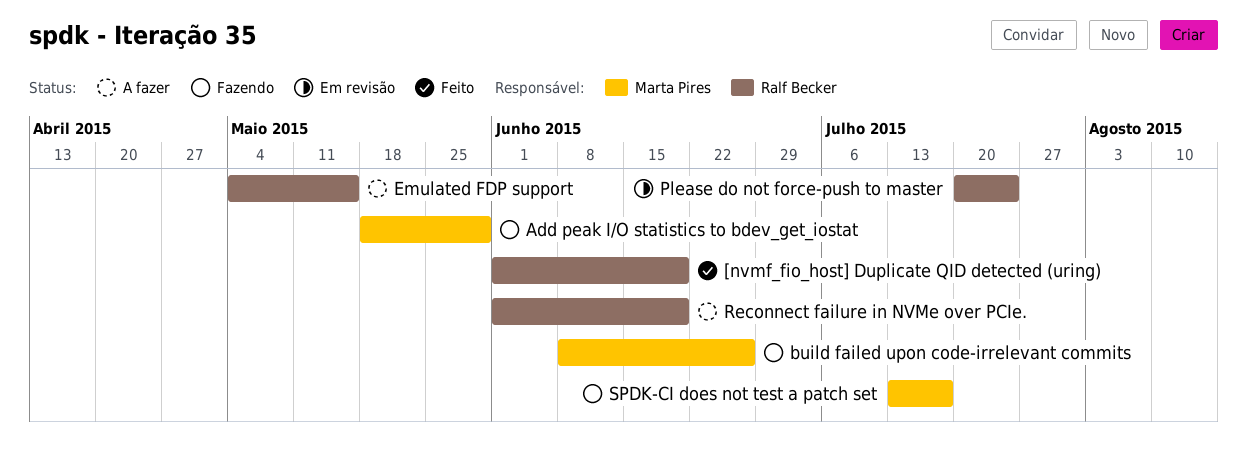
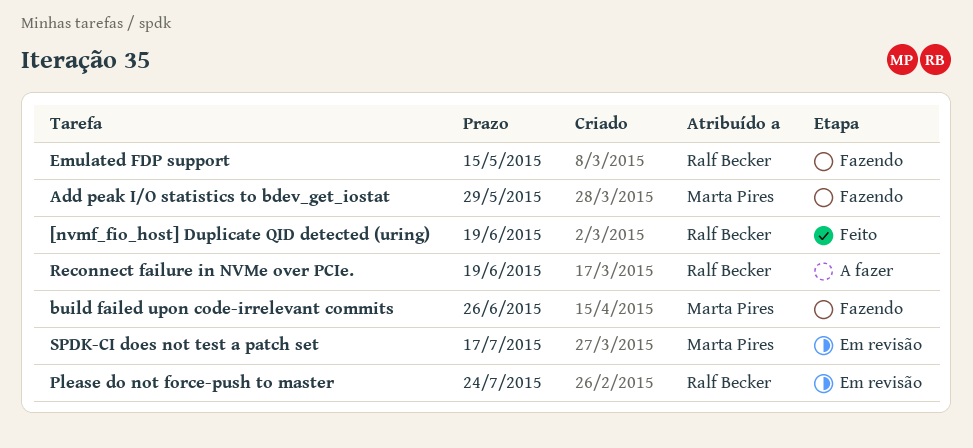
Emulated FDP support, status: A fazer -> Fazendo
SPDK-CI does not test a patch set, status: Fazendo -> Em revisão

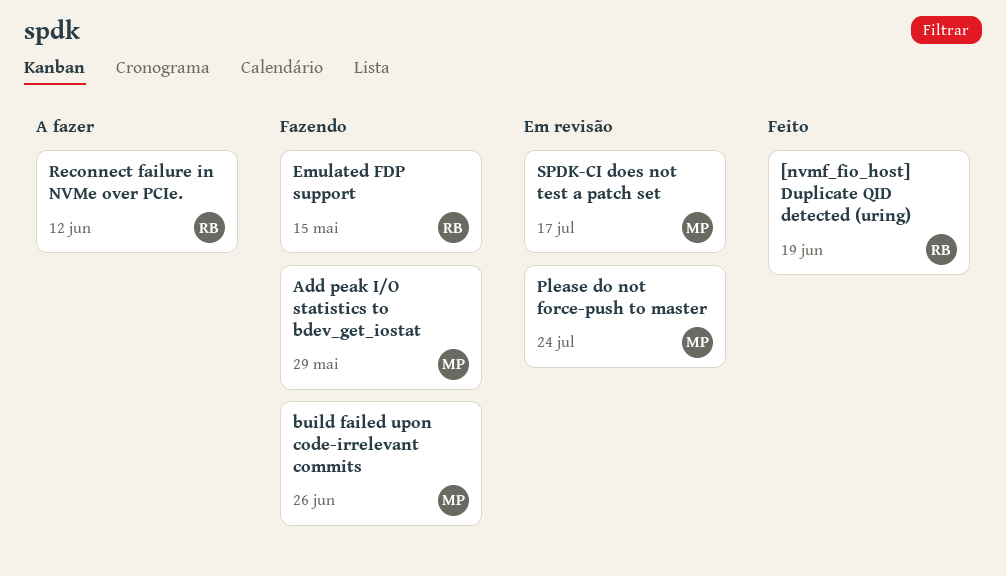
Please do not force-push to master, owner: Ralf Becker -> Marta Pires
Reconnect failure in NVMe over PCIe., due: Jun 19 -> Jun 12

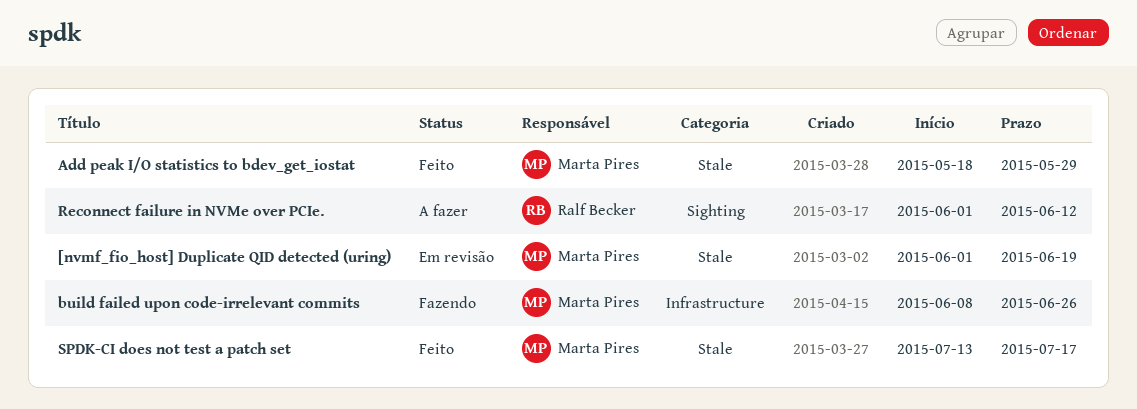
[nvmf_fio_host] Duplicate QID detected (uring), status: Feito -> Em revisão
[nvmf_fio_host] Duplicate QID detected (uring), owner: Ralf Becker -> Marta Pires
Add peak I/O statistics to bdev_get_iostat, status: Fazendo -> Feito
Emulated FDP support: present -> none
Please do not force-push to master: present -> none
SPDK-CI does not test a patch set, status: Em revisão -> Feito

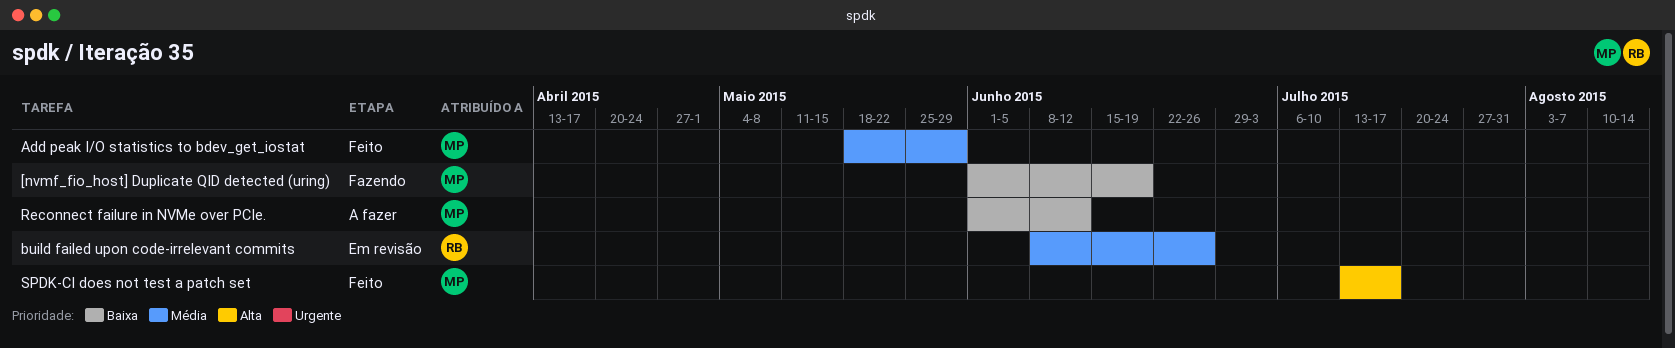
[nvmf_fio_host] Duplicate QID detected (uring), status: Em revisão -> Fazendo
build failed upon code-irrelevant commits, status: Fazendo -> Em revisão
build failed upon code-irrelevant commits, owner: Marta Pires -> Ralf Becker
Reconnect failure in NVMe over PCIe., owner: Ralf Becker -> Marta Pires

